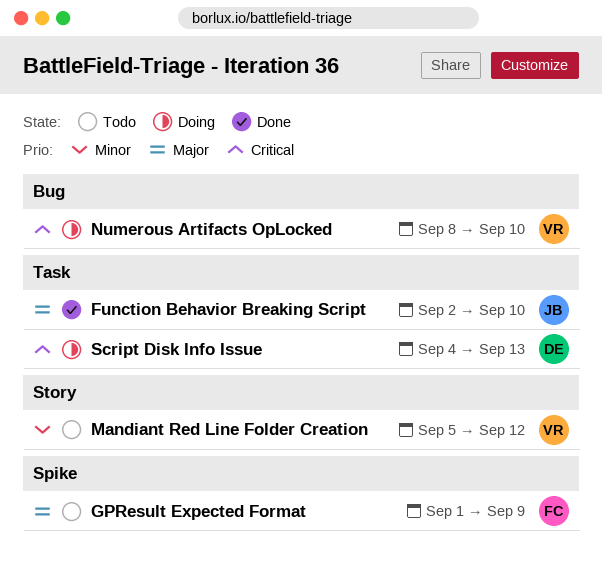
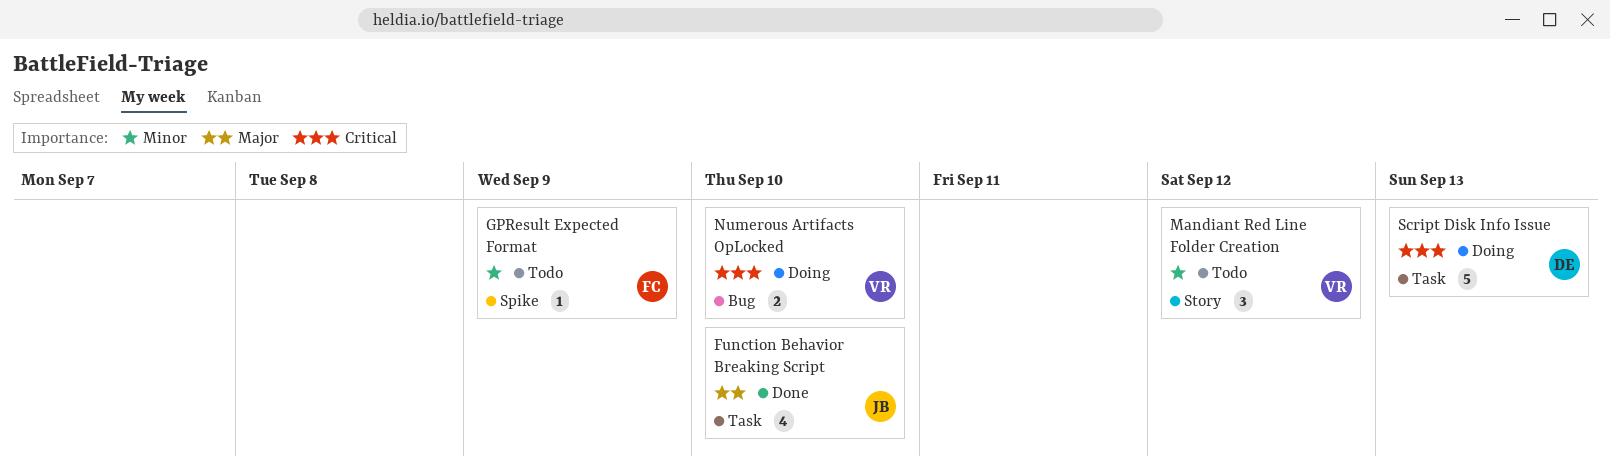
GPResult Expected Format, priority: Major -> Minor

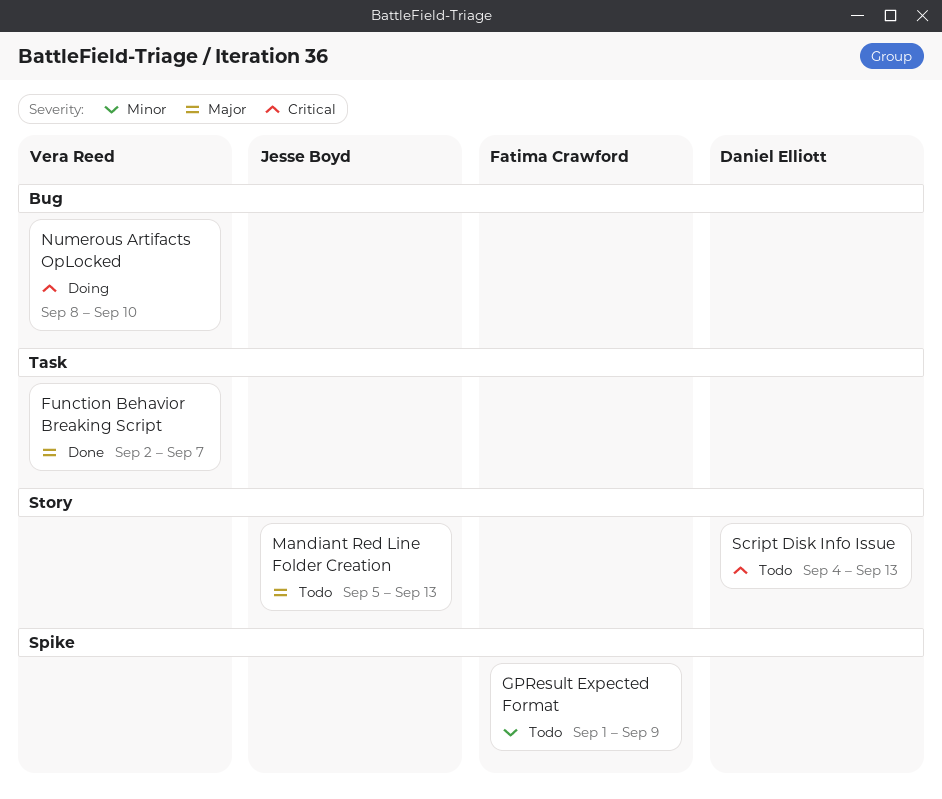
Function Behavior Breaking Script, owner: Jesse Boyd -> Vera Reed
Function Behavior Breaking Script, due: Sep 10 -> Sep 7
Mandiant Red Line Folder Creation, owner: Vera Reed -> Jesse Boyd
Mandiant Red Line Folder Creation, priority: Minor -> Major
Mandiant Red Line Folder Creation, due: Sep 12 -> Sep 13
Script Disk Info Issue, status: Doing -> Todo
Script Disk Info Issue, label: Task -> Story

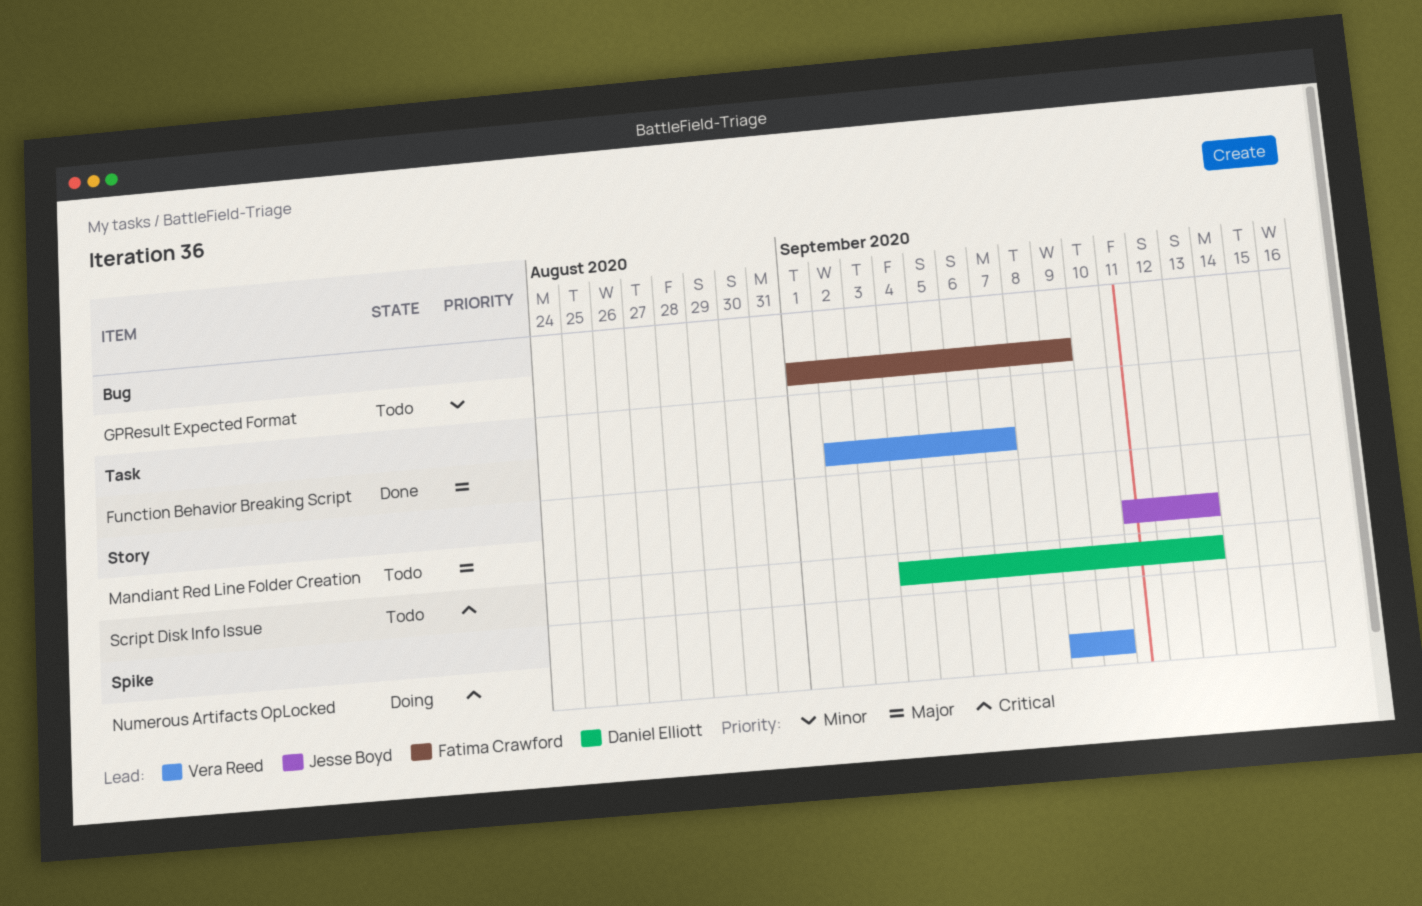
GPResult Expected Format, label: Spike -> Bug
Mandiant Red Line Folder Creation, start: Sep 5 -> Sep 11
Numerous Artifacts OpLocked, label: Bug -> Spike
Numerous Artifacts OpLocked, start: Sep 8 -> Sep 9

